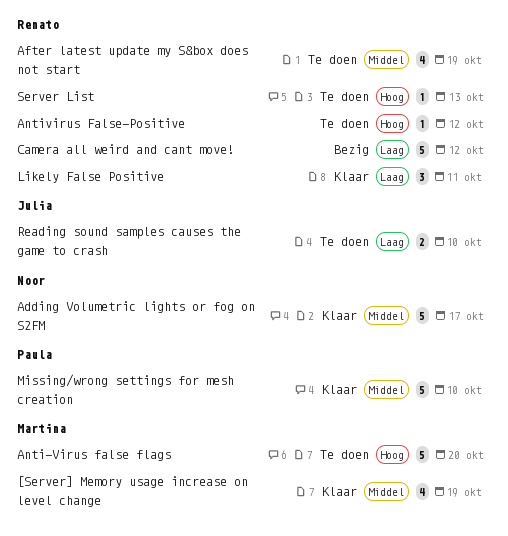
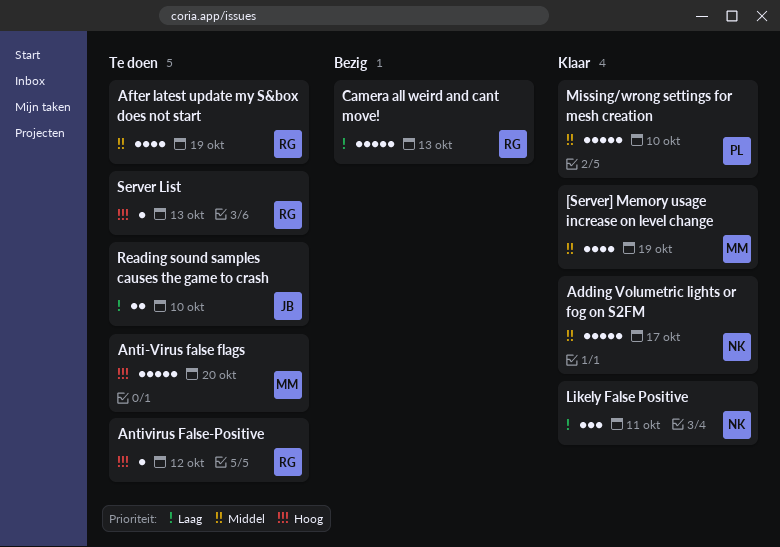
Camera all weird and cant move!, due: Oct 12 -> Oct 13
Likely False Positive, owner: Renato -> Noor

